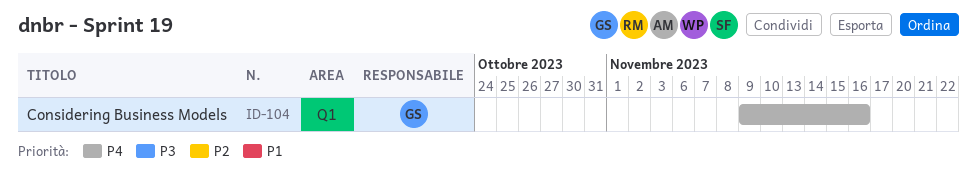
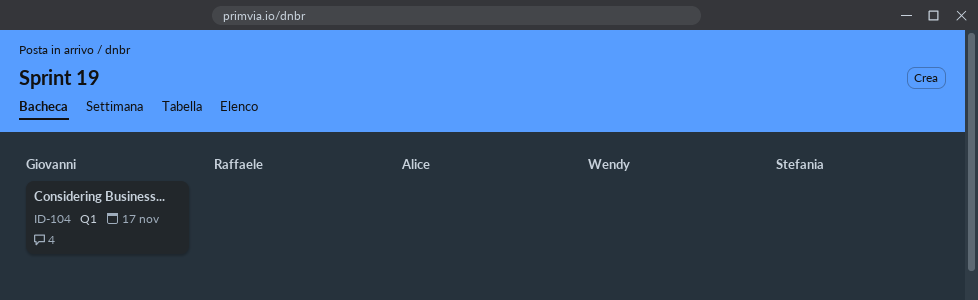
ID-104, due: Nov 16 -> Nov 17

